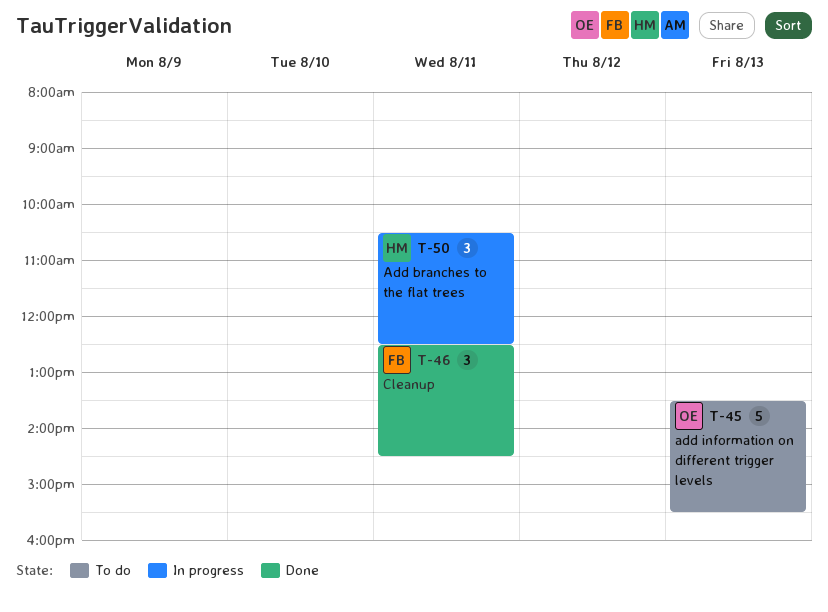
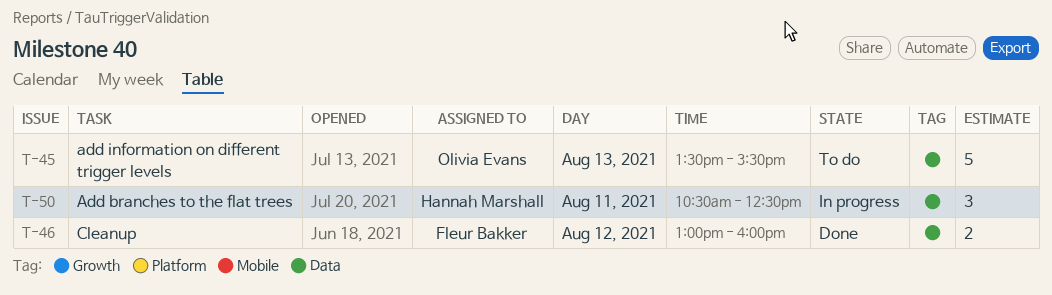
T-46, estimate: 3 -> 2
T-46, day: Aug 11 -> Aug 12
T-46, begins: 12:30 -> 13:00
T-46, ends: 14:30 -> 16:00

